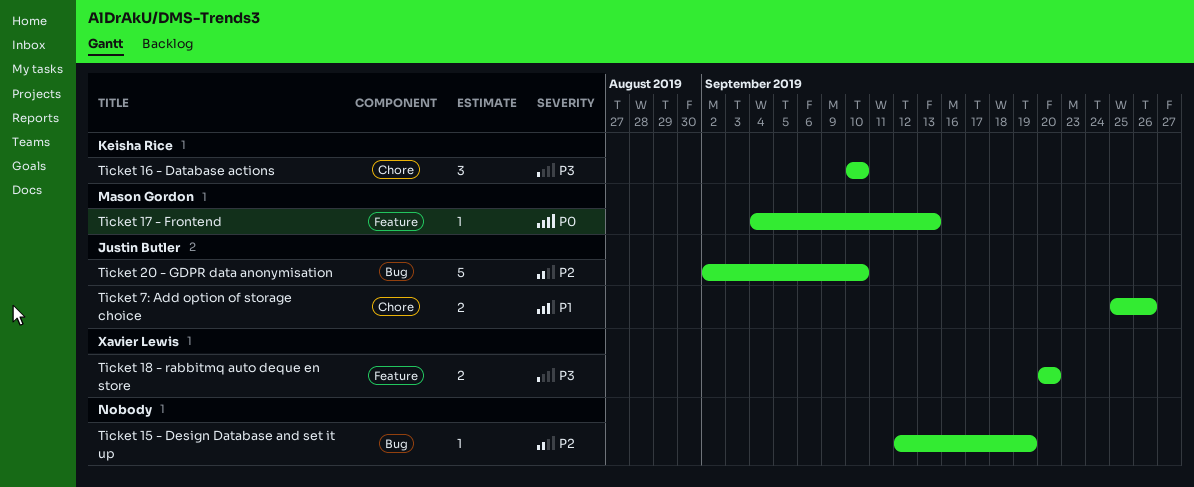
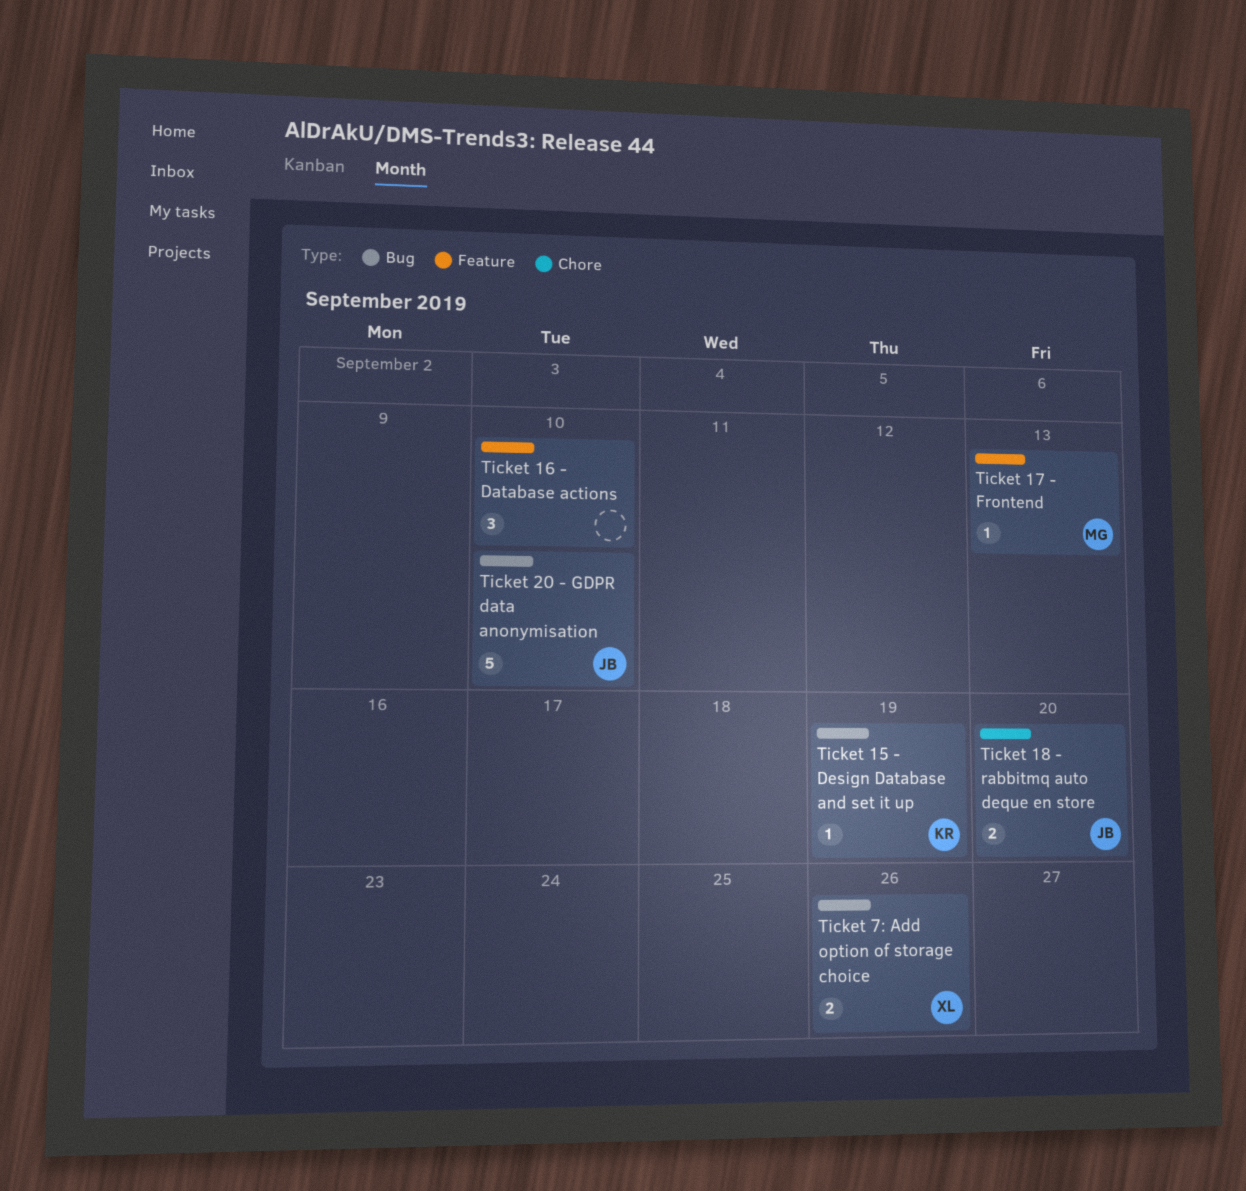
Ticket 15 - Design Database and set it up, owner: none -> Keisha Rice
Ticket 16 - Database actions, owner: Keisha Rice -> none
Ticket 16 - Database actions, label: Chore -> Feature
Ticket 18 - rabbitmq auto deque en store, owner: Xavier Lewis -> Justin Butler
Ticket 18 - rabbitmq auto deque en store, label: Feature -> Chore
Ticket 7: Add option of storage choice, owner: Justin Butler -> Xavier Lewis
Ticket 7: Add option of storage choice, label: Chore -> Bug

